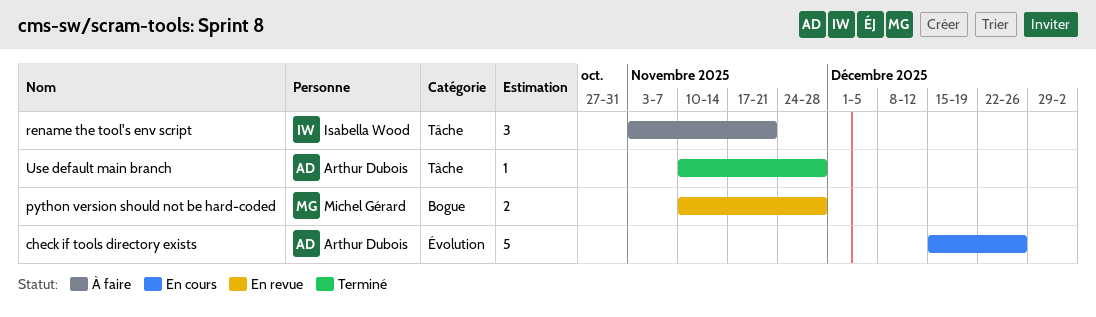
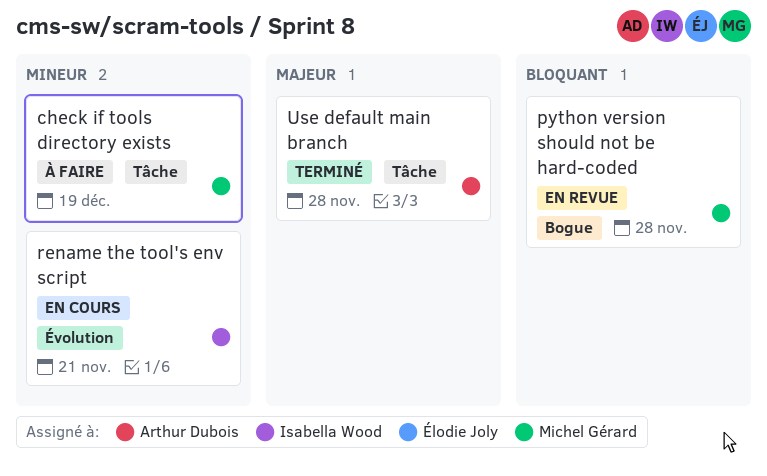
check if tools directory exists, status: En cours -> À faire
check if tools directory exists, owner: Arthur Dubois -> Michel Gérard
check if tools directory exists, label: Évolution -> Tâche
check if tools directory exists, due: Dec 26 -> Dec 19
rename the tool's env script, status: À faire -> En cours
rename the tool's env script, label: Tâche -> Évolution

